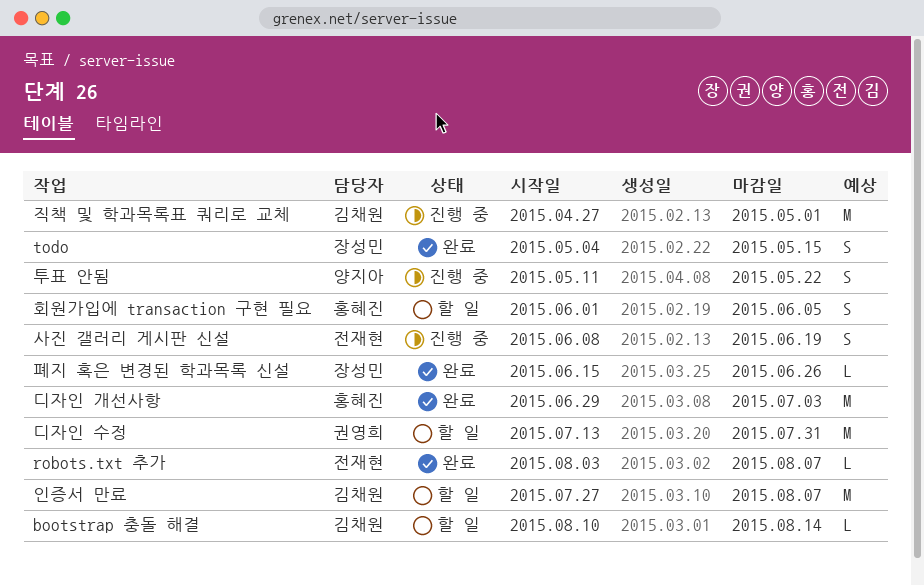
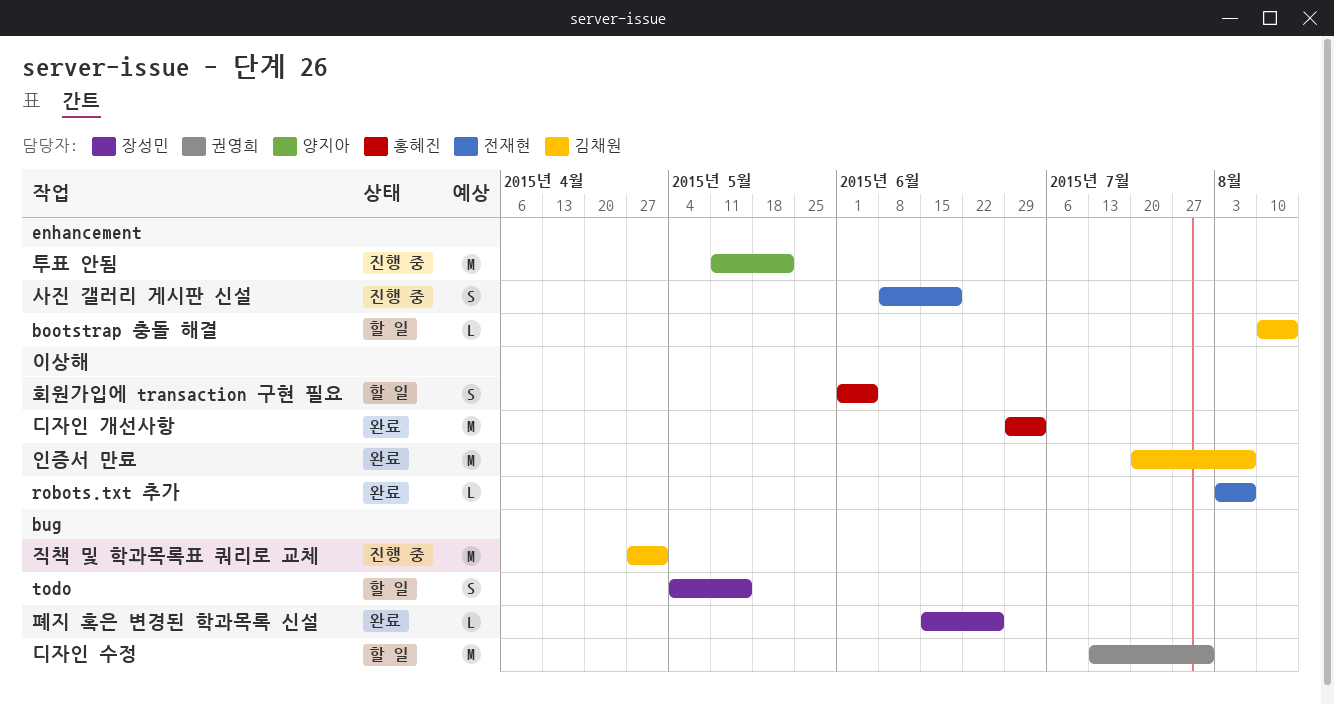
todo, status: 완료 -> 할 일
인증서 만료, status: 할 일 -> 완료
인증서 만료, start: Jul 27 -> Jul 20
투표 안됨, estimate: S -> M

